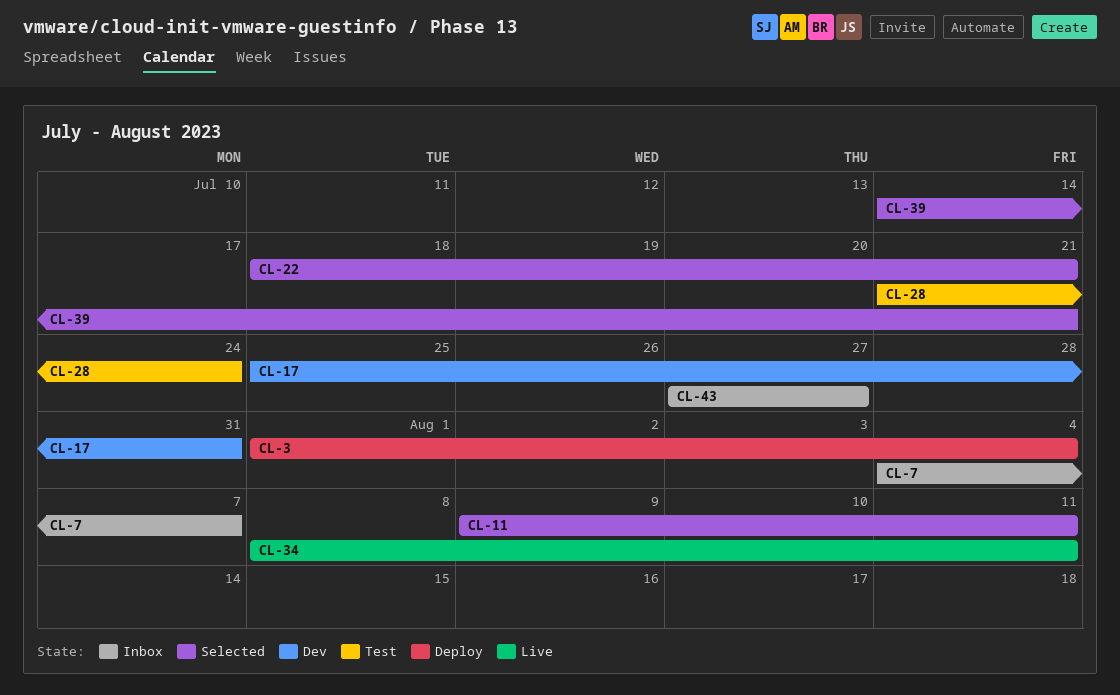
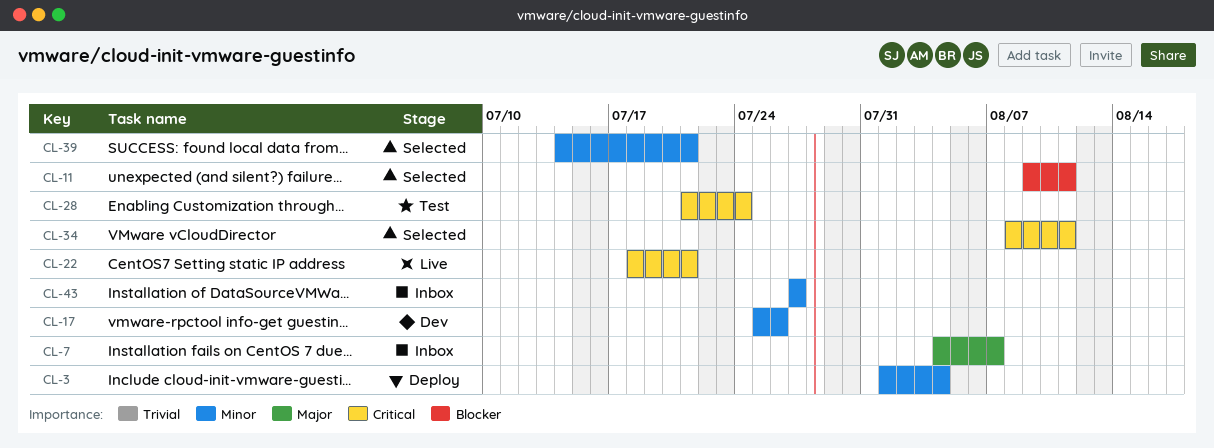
CL-17, due: Jul 31 -> Jul 26
CL-22, status: Selected -> Live
CL-34, status: Live -> Selected

